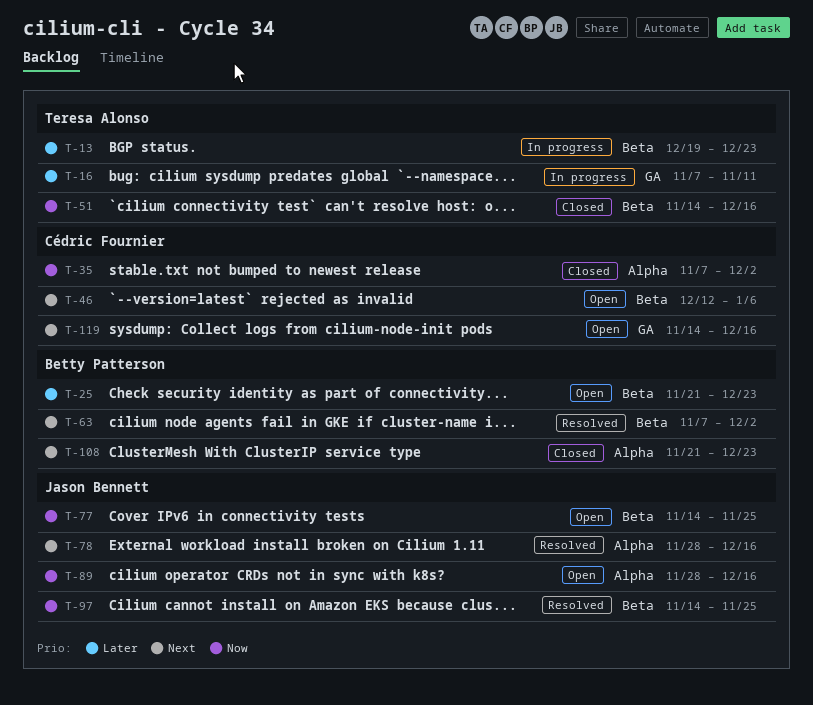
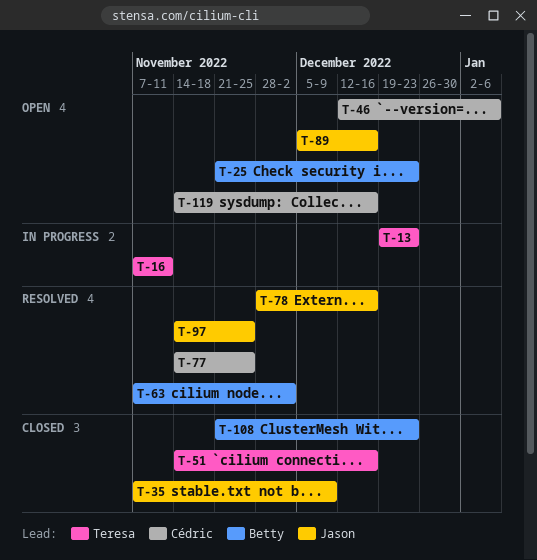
T-35, owner: Cédric Fournier -> Jason Bennett
T-35, due: Dec 2 -> Dec 9
T-77, status: Open -> Resolved
T-77, owner: Jason Bennett -> Cédric Fournier
T-89, start: Nov 28 -> Dec 5

